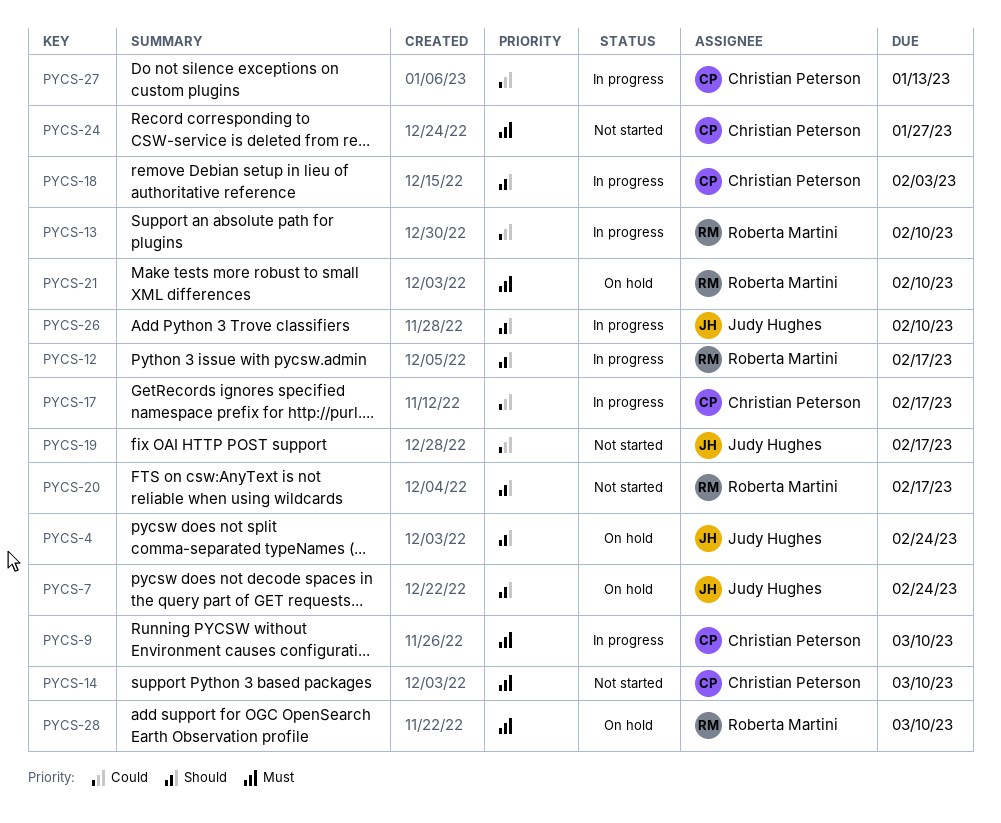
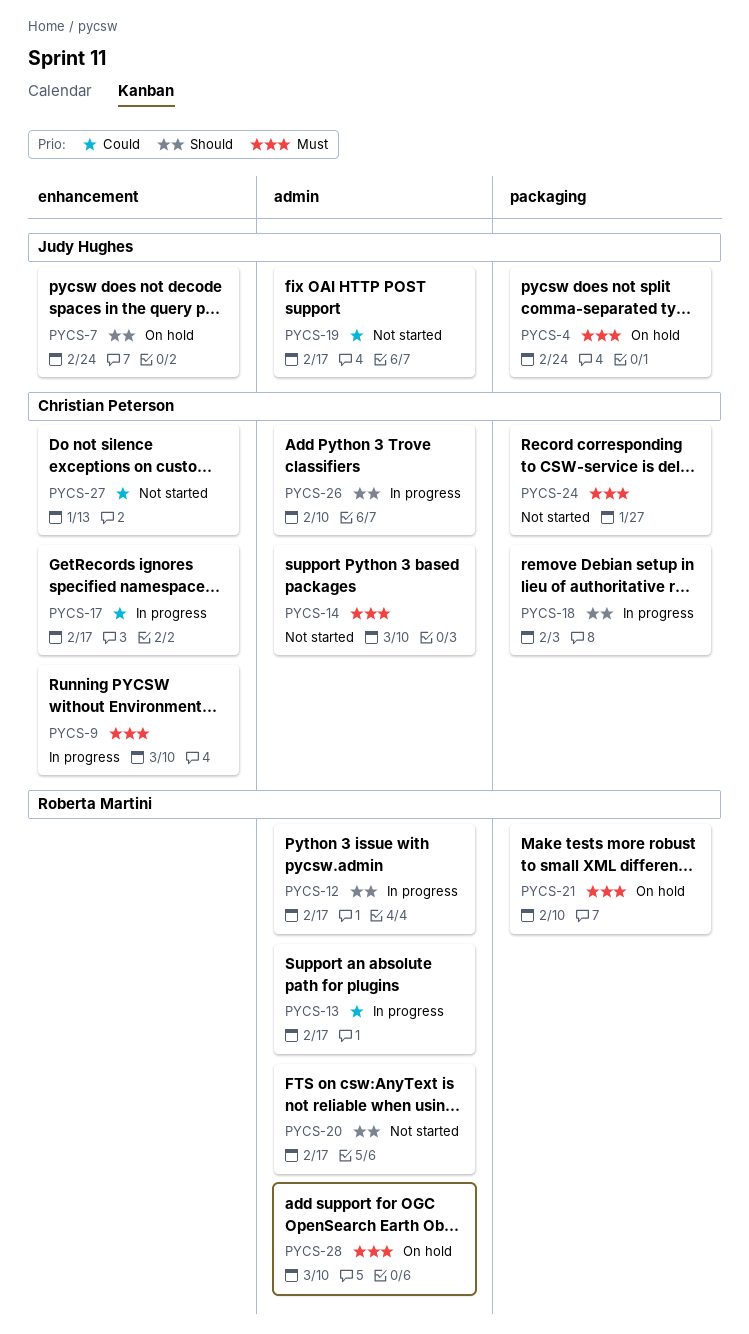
PYCS-4, priority: Should -> Must
PYCS-13, due: Feb 10 -> Feb 17
PYCS-26, owner: Judy Hughes -> Christian Peterson
PYCS-27, status: In progress -> Not started

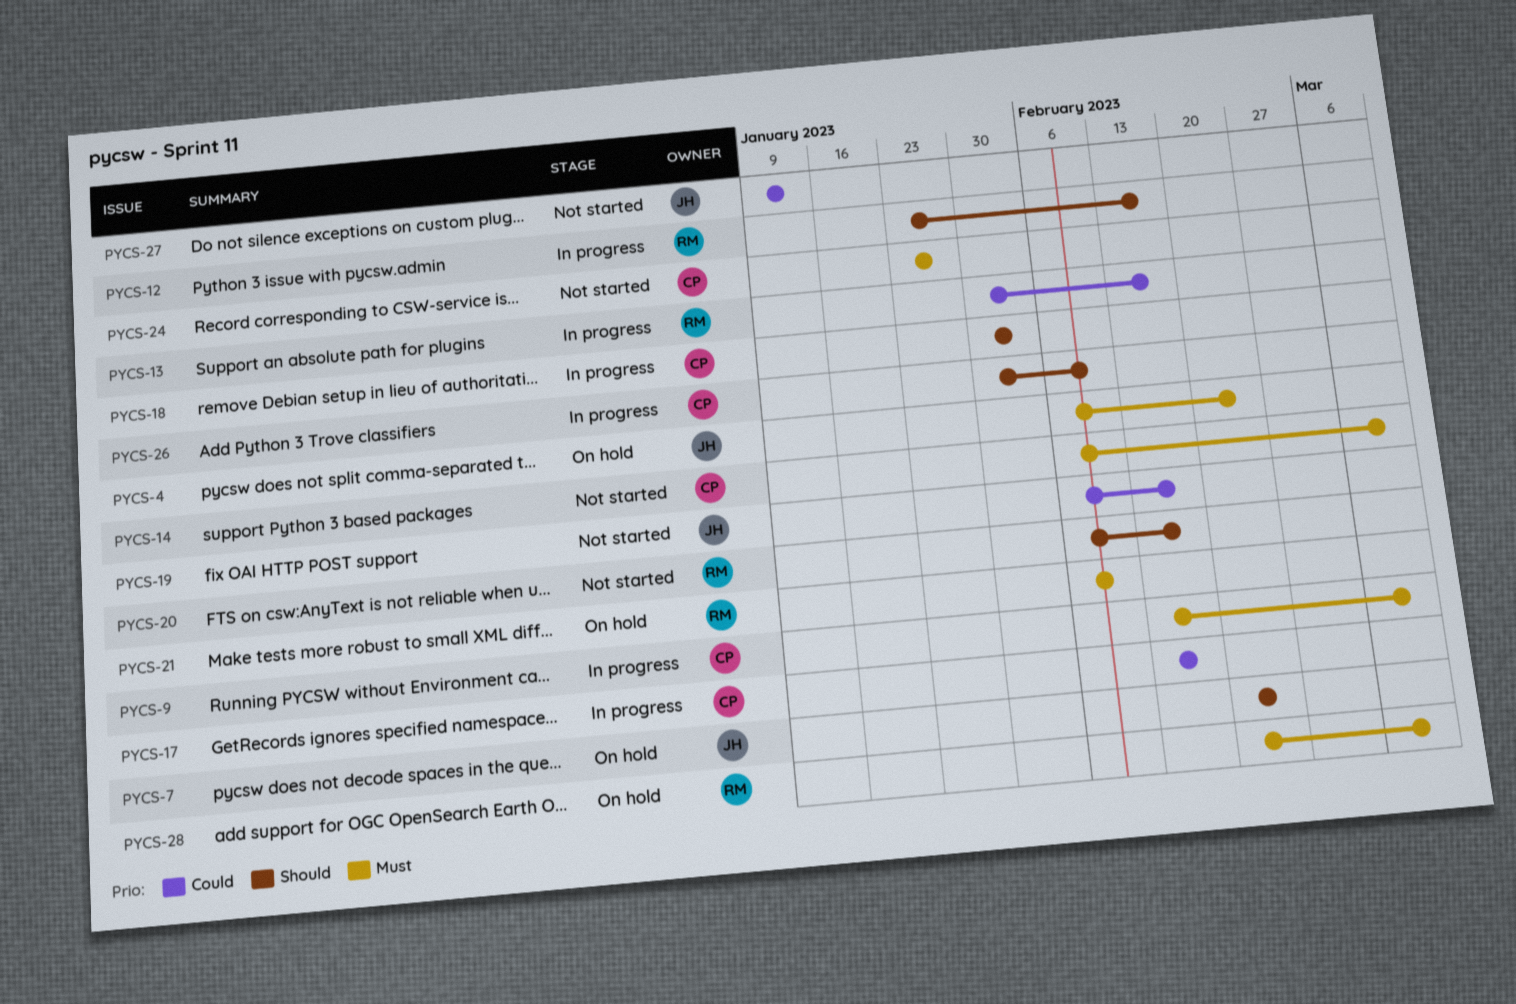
PYCS-27, owner: Christian Peterson -> Judy Hughes

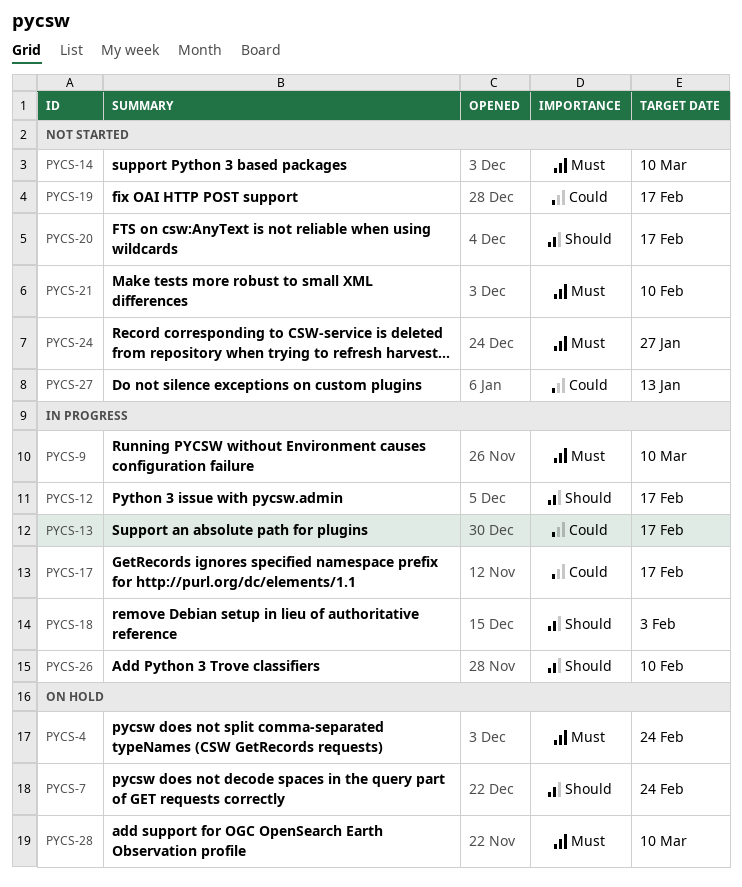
PYCS-21, status: On hold -> Not started

